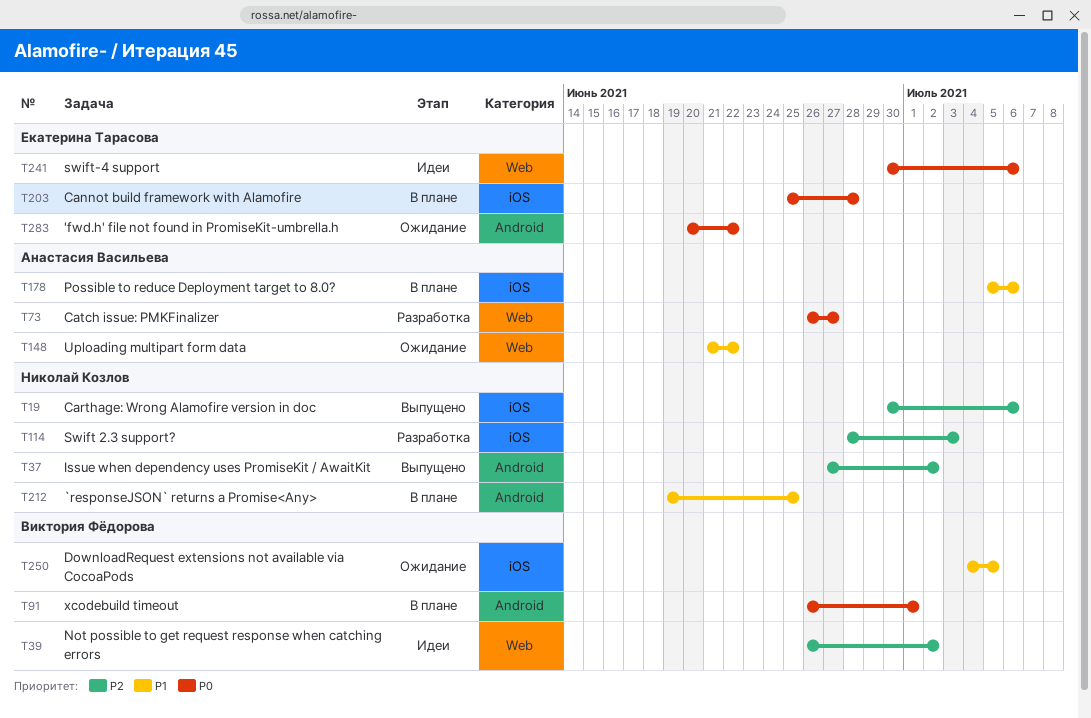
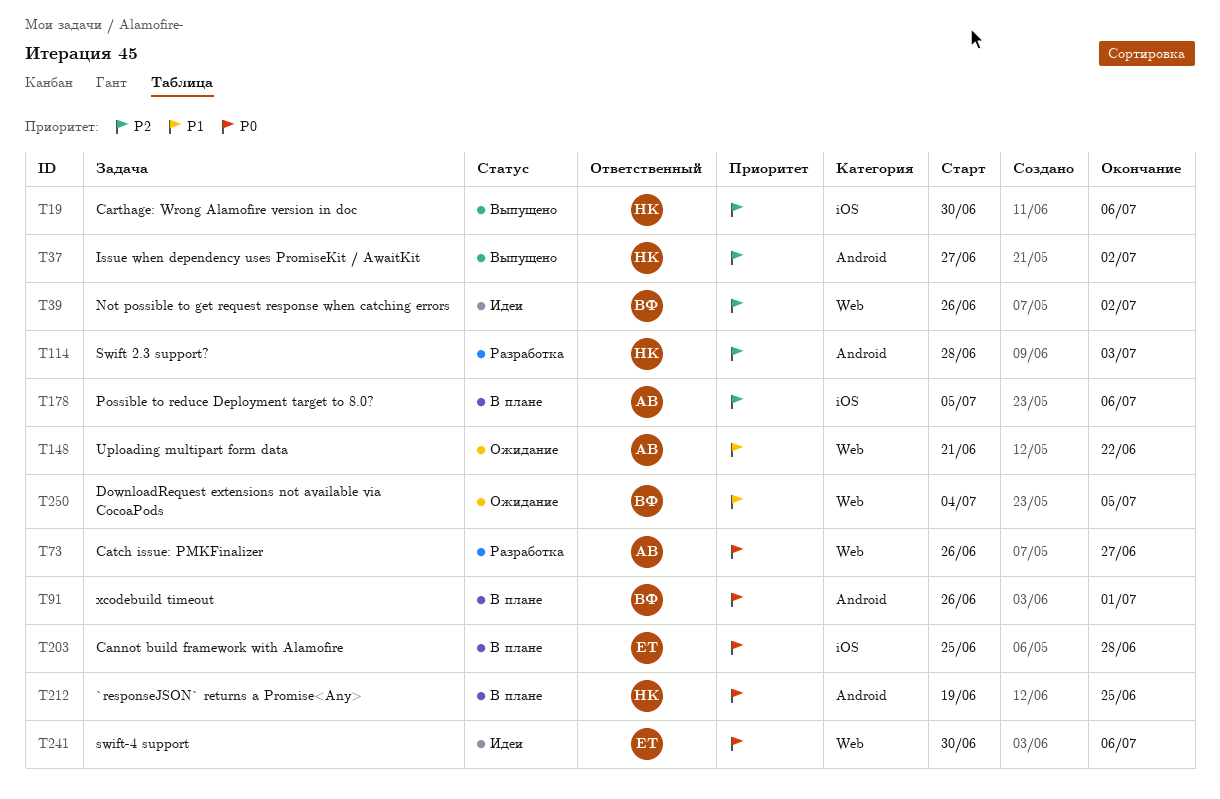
T114, label: iOS -> Android
T178, priority: P1 -> P2
T212, priority: P1 -> P0
T250, label: iOS -> Web
T283: present -> none

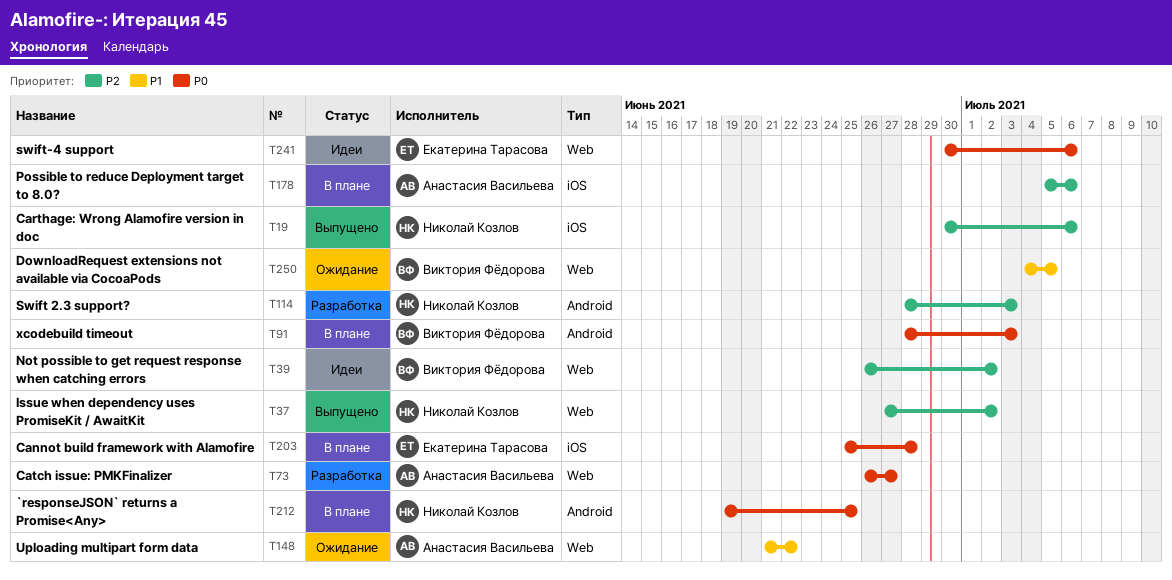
T37, label: Android -> Web
T91, start: Jun 26 -> Jun 28
T91, due: Jul 1 -> Jul 3

